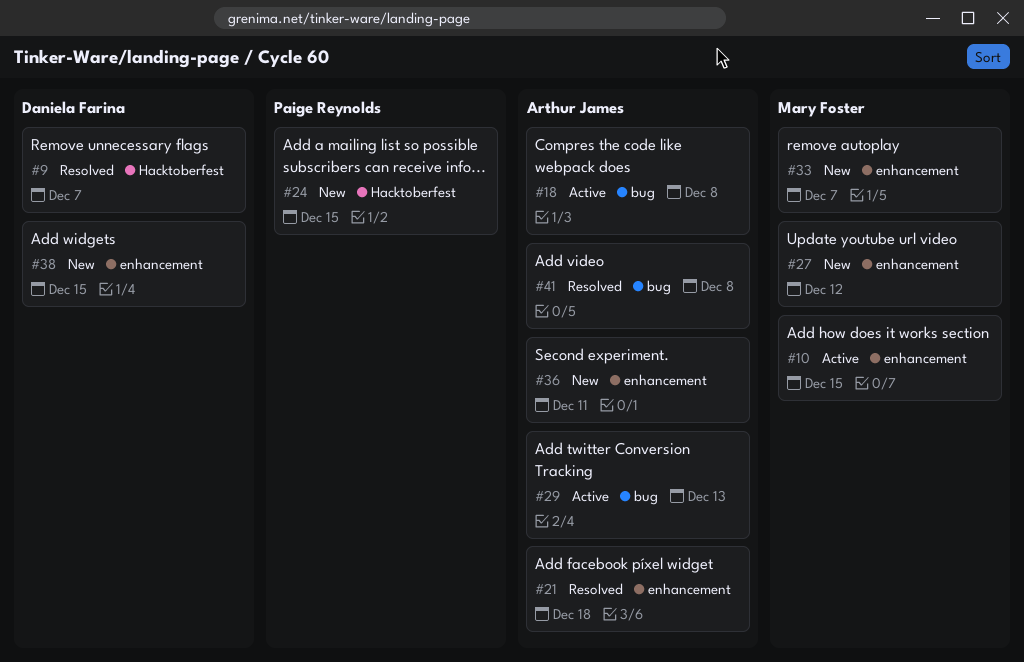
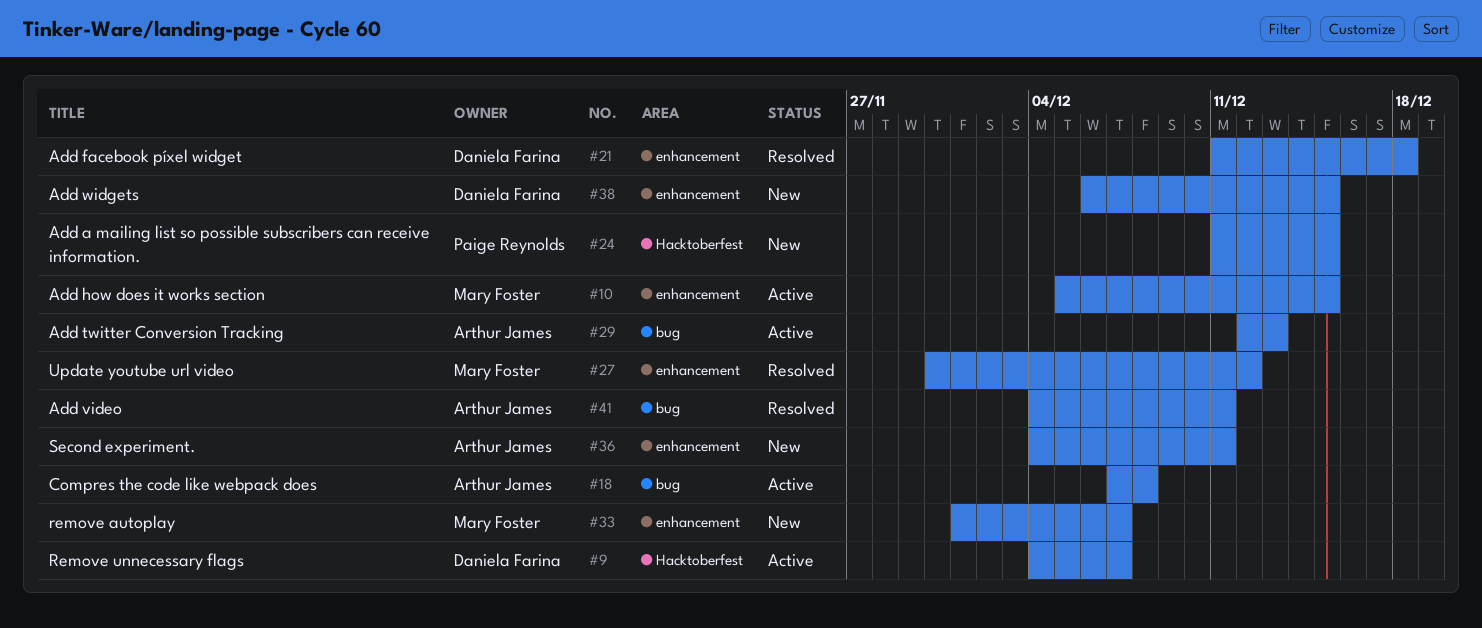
#9, status: Resolved -> Active
#21, owner: Arthur James -> Daniela Farina
#27, status: New -> Resolved
#41, due: Dec 8 -> Dec 11

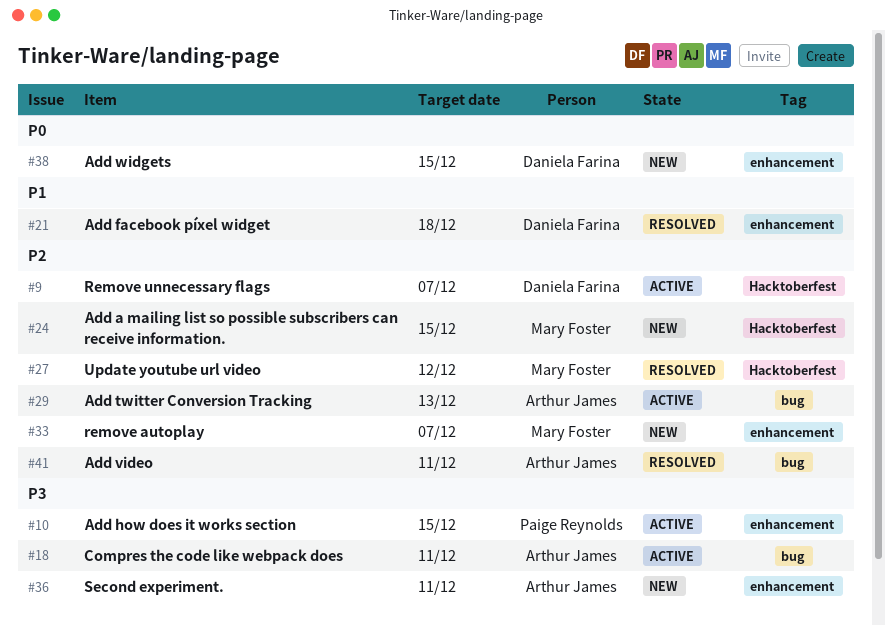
#10, owner: Mary Foster -> Paige Reynolds
#18, due: Dec 8 -> Dec 11
#24, owner: Paige Reynolds -> Mary Foster
#27, label: enhancement -> Hacktoberfest

